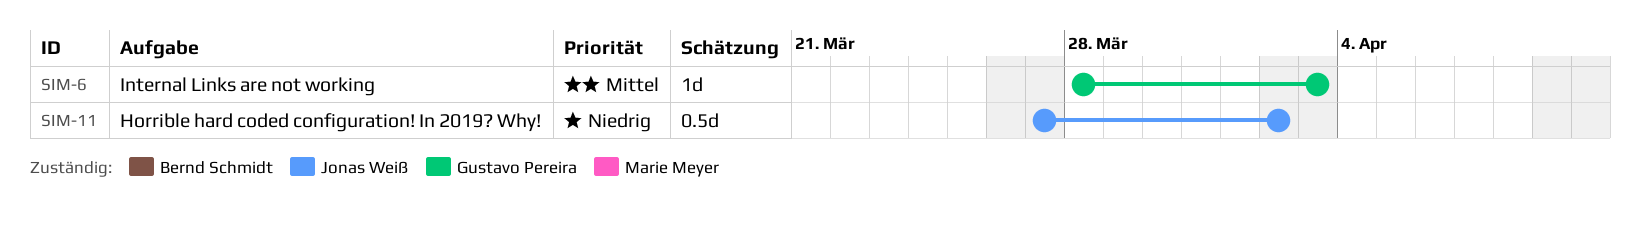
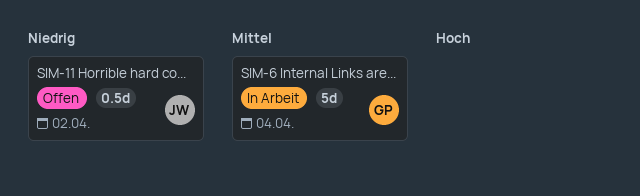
SIM-6, estimate: 1d -> 5d
SIM-6, due: Apr 3 -> Apr 4

